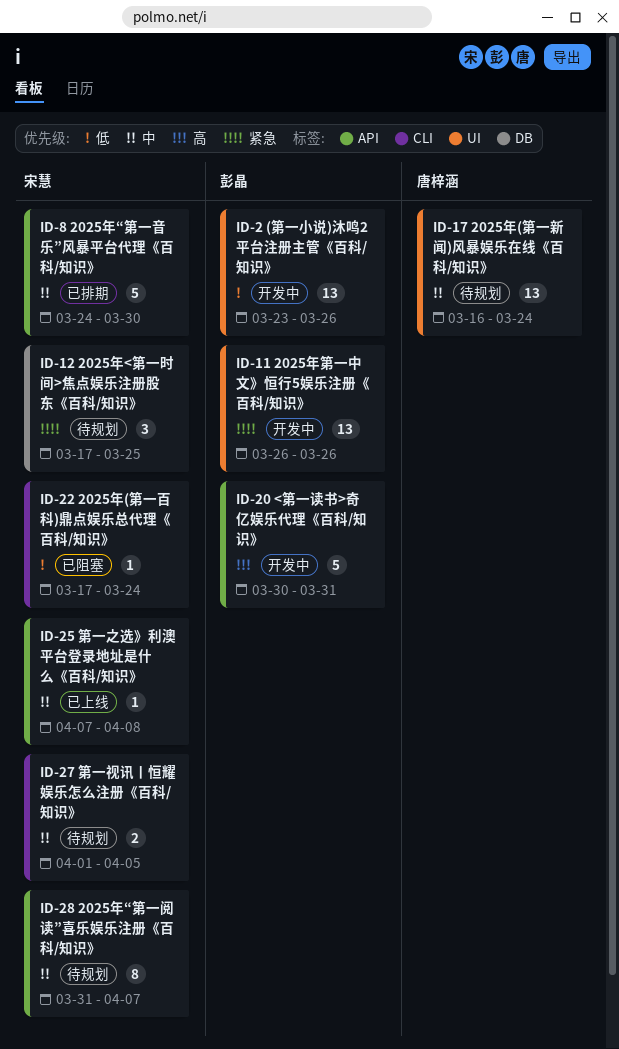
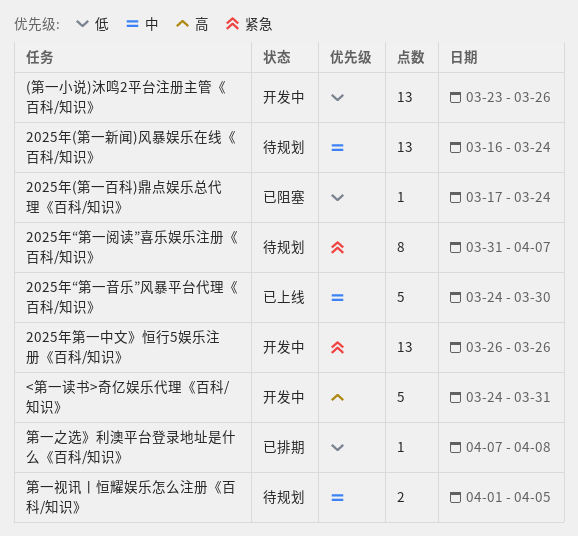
2025年<第一时间>焦点娱乐注册股东《百科/知识》: present -> none
2025年“第一阅读”喜乐娱乐注册《百科/知识》, priority: 中 -> 紧急
2025年“第一音乐”风暴平台代理《百科/知识》, status: 已排期 -> 已上线
<第一读书>奇亿娱乐代理《百科/知识》, start: Mar 30 -> Mar 24
第一之选》利澳平台登录地址是什么《百科/知识》, status: 已上线 -> 已排期
第一之选》利澳平台登录地址是什么《百科/知识》, priority: 中 -> 低

